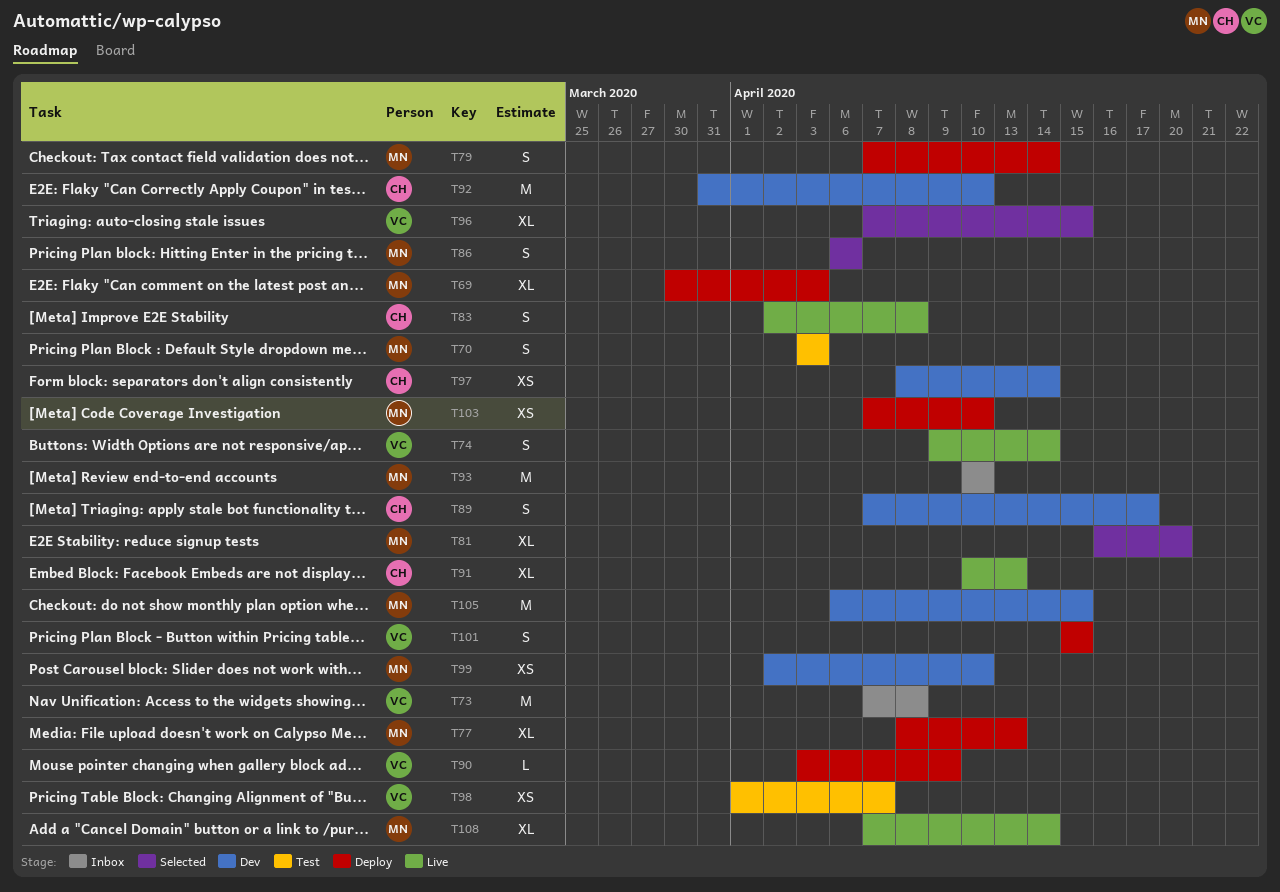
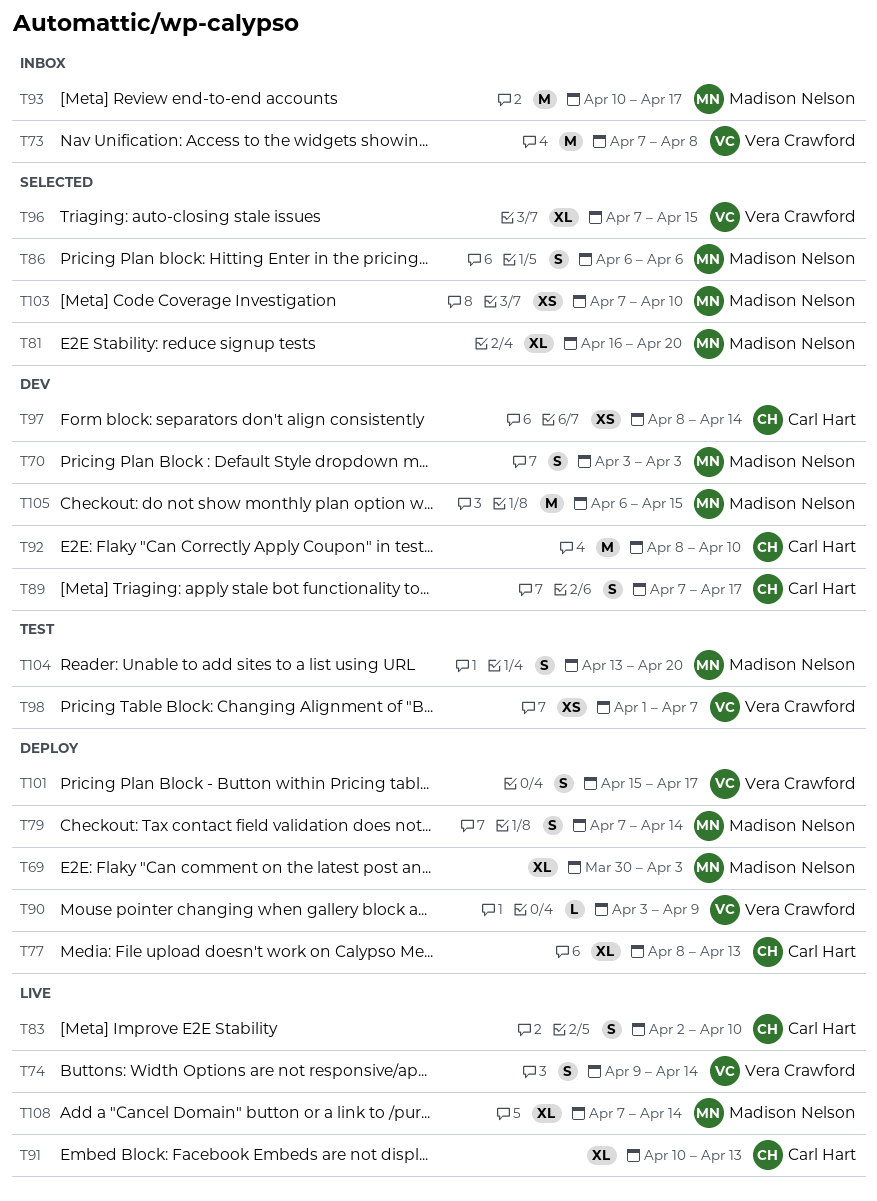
T70, status: Test -> Dev
T77, owner: Madison Nelson -> Carl Hart
T83, due: Apr 8 -> Apr 10
T92, start: Mar 31 -> Apr 8
T93, due: Apr 10 -> Apr 17
T99: present -> none
T101, due: Apr 15 -> Apr 17
T103, status: Deploy -> Selected
T104: none -> present

